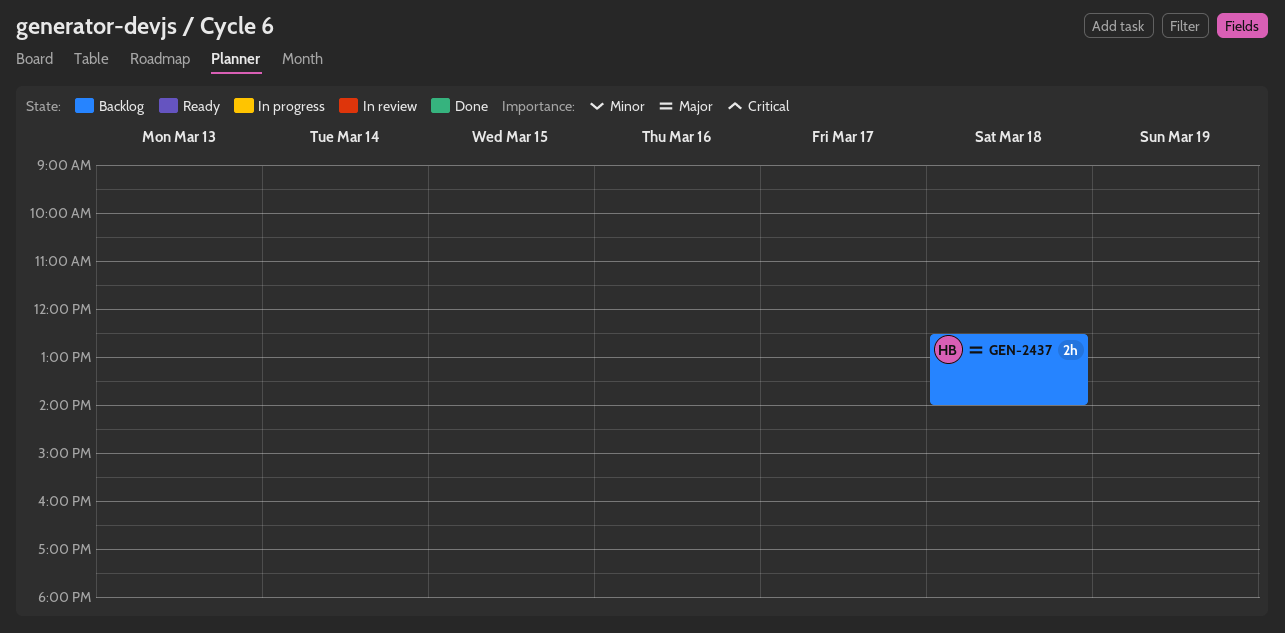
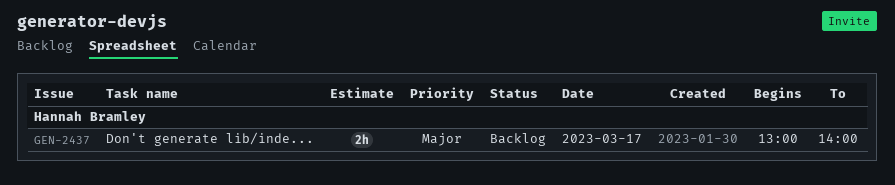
GEN-2437, day: Mar 18 -> Mar 17
GEN-2437, begins: 12:30 -> 13:00

